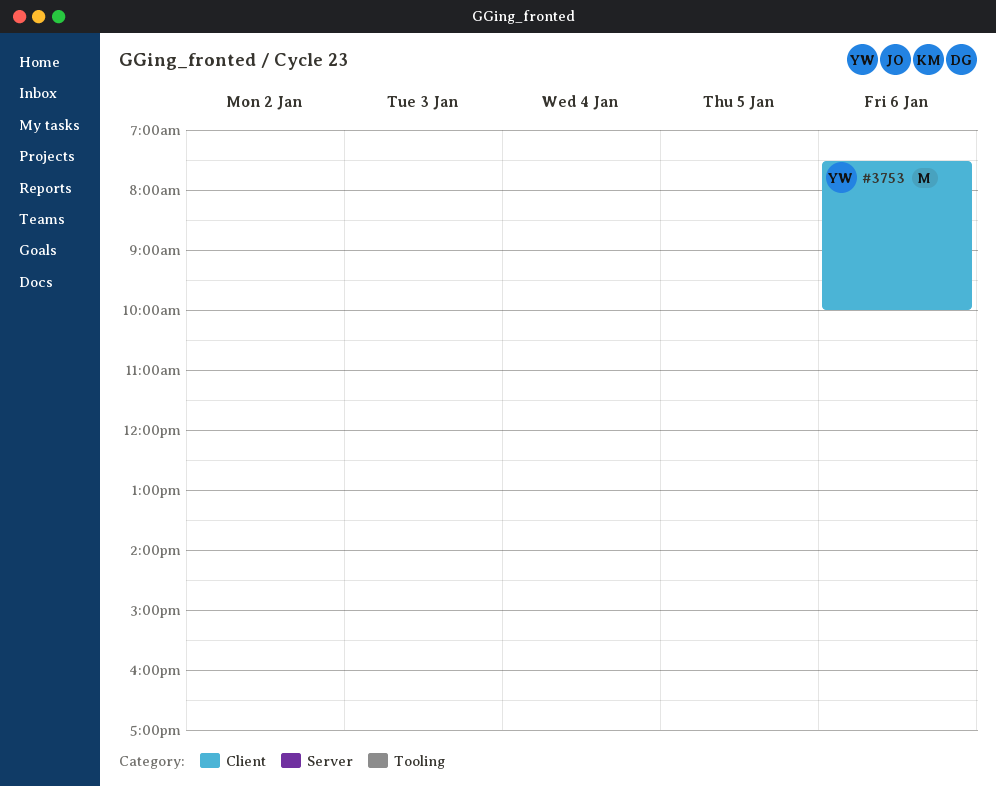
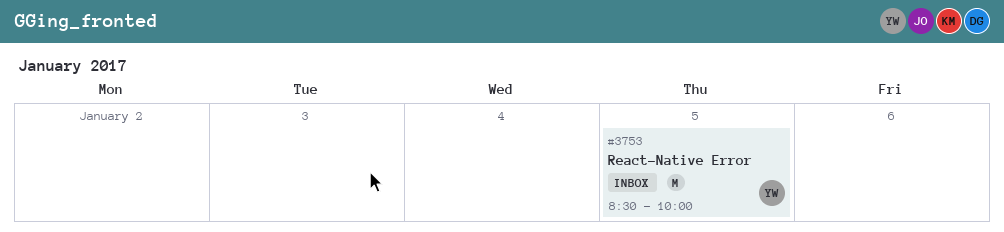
#3753, day: Jan 6 -> Jan 5
#3753, begins: 07:30 -> 08:30

